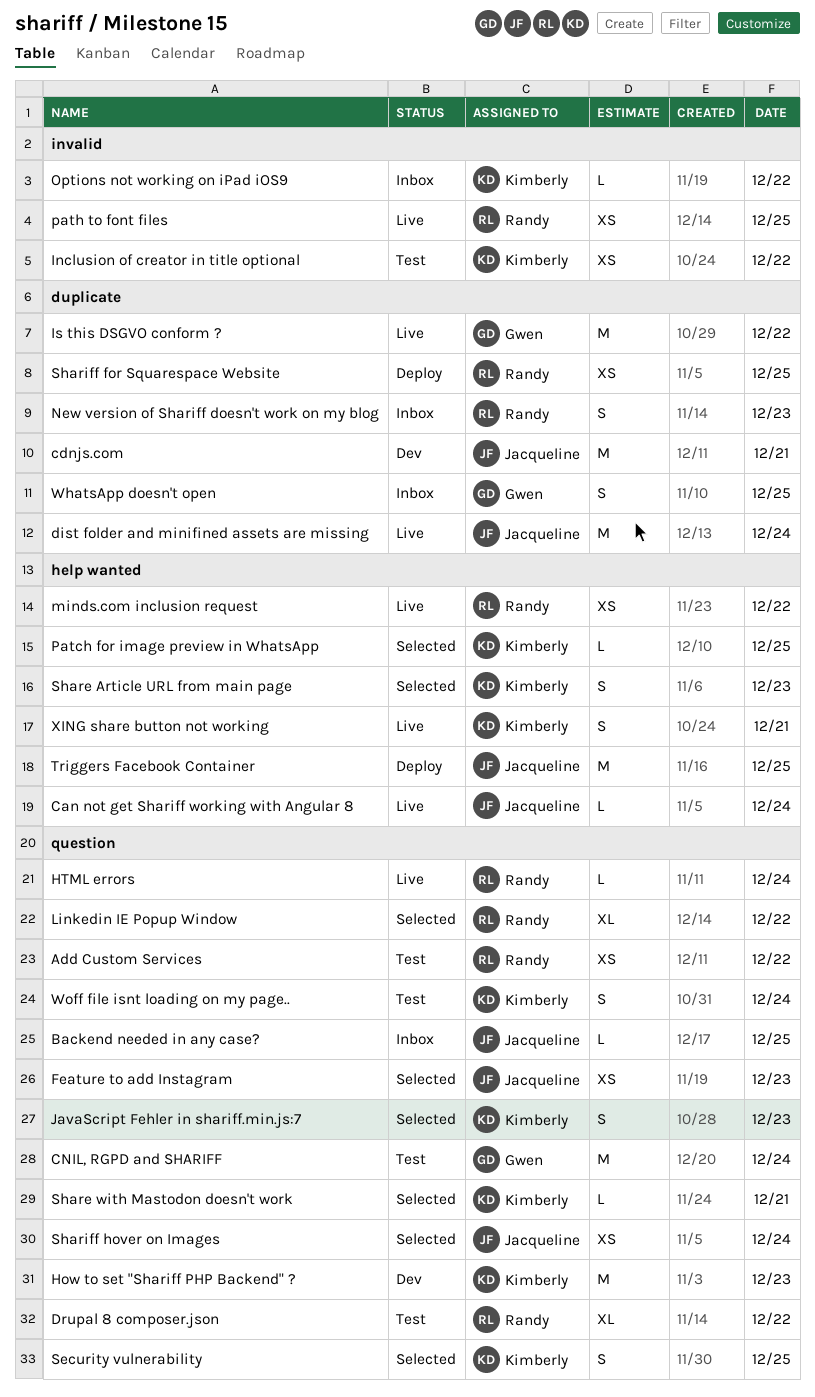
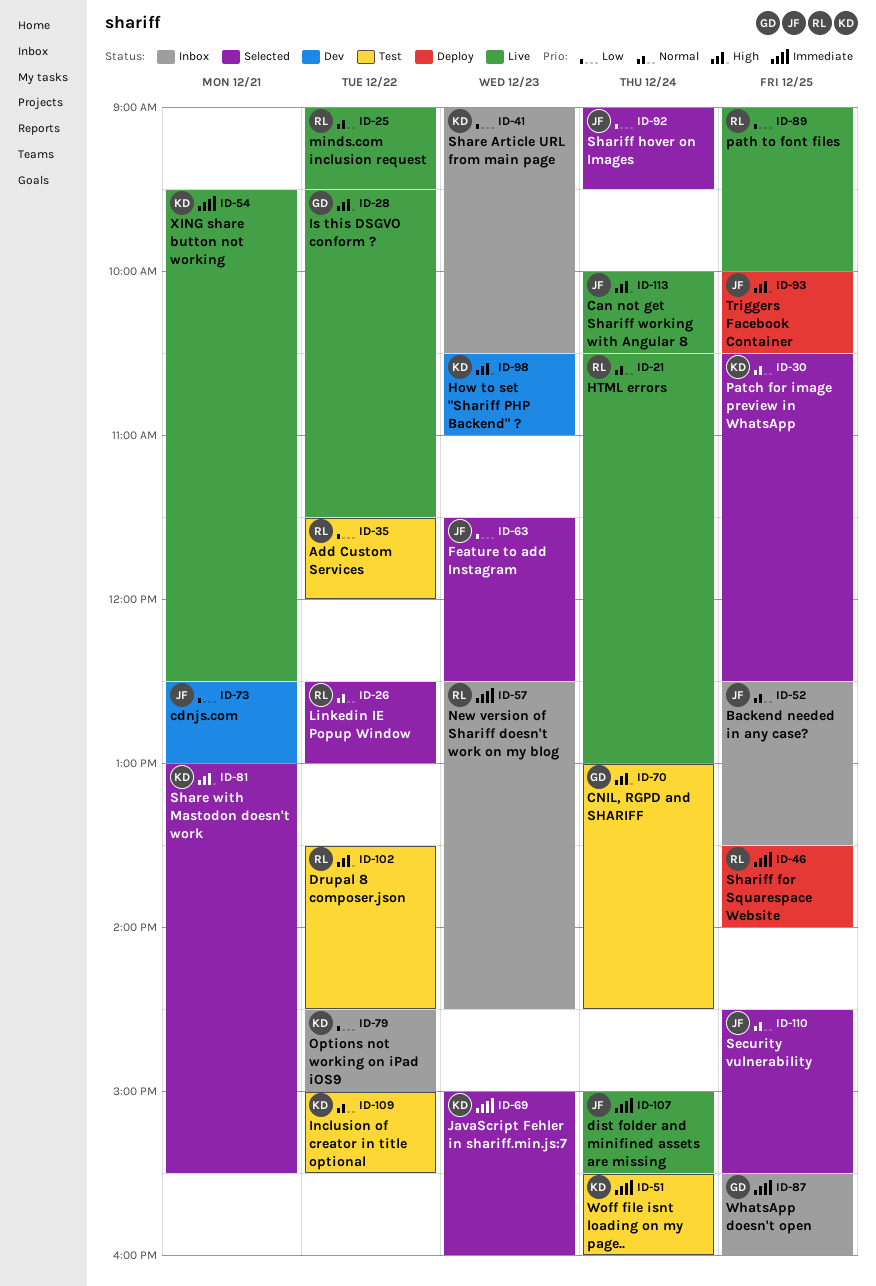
Security vulnerability, owner: Kimberly -> Jacqueline
Share Article URL from main page, status: Selected -> Inbox

